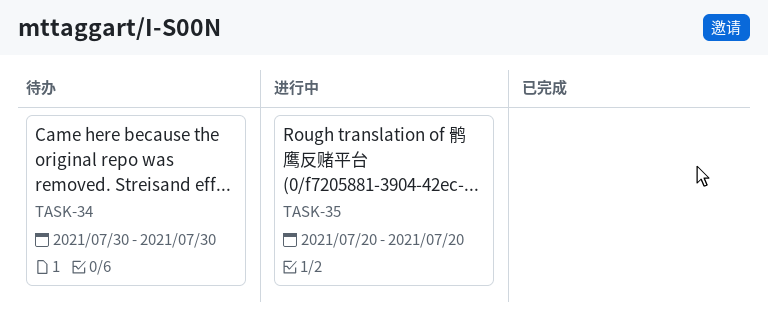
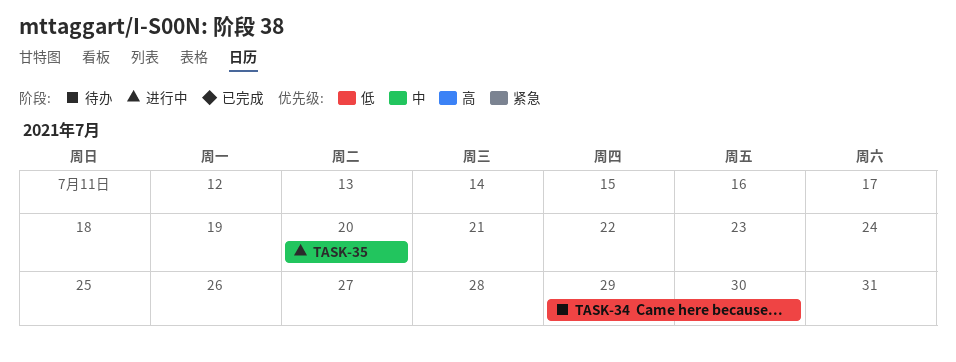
TASK-34, start: Jul 30 -> Jul 29

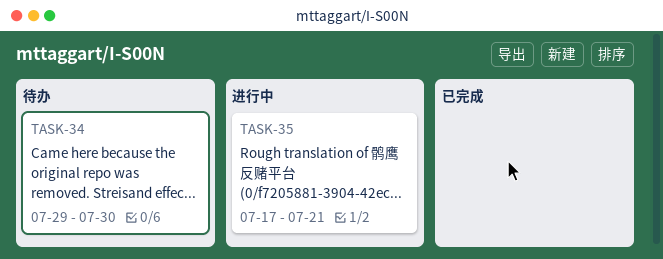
TASK-35, start: Jul 20 -> Jul 17
TASK-35, due: Jul 20 -> Jul 21

